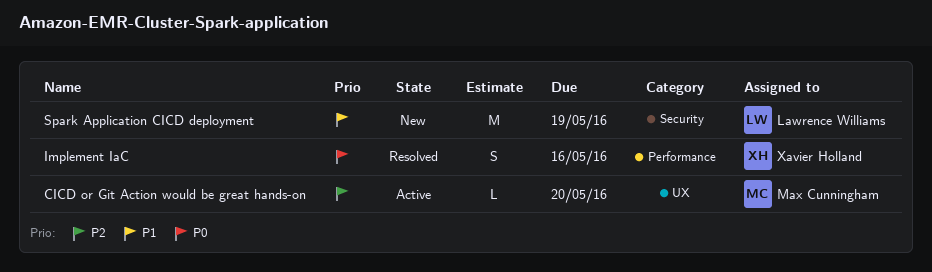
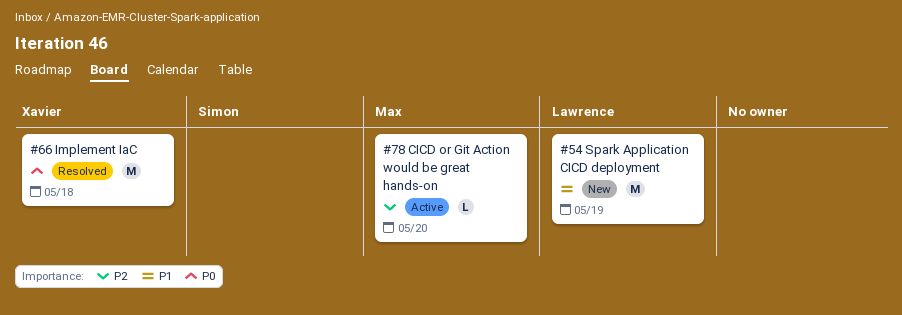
Implement IaC, estimate: S -> M
Implement IaC, due: May 16 -> May 18

